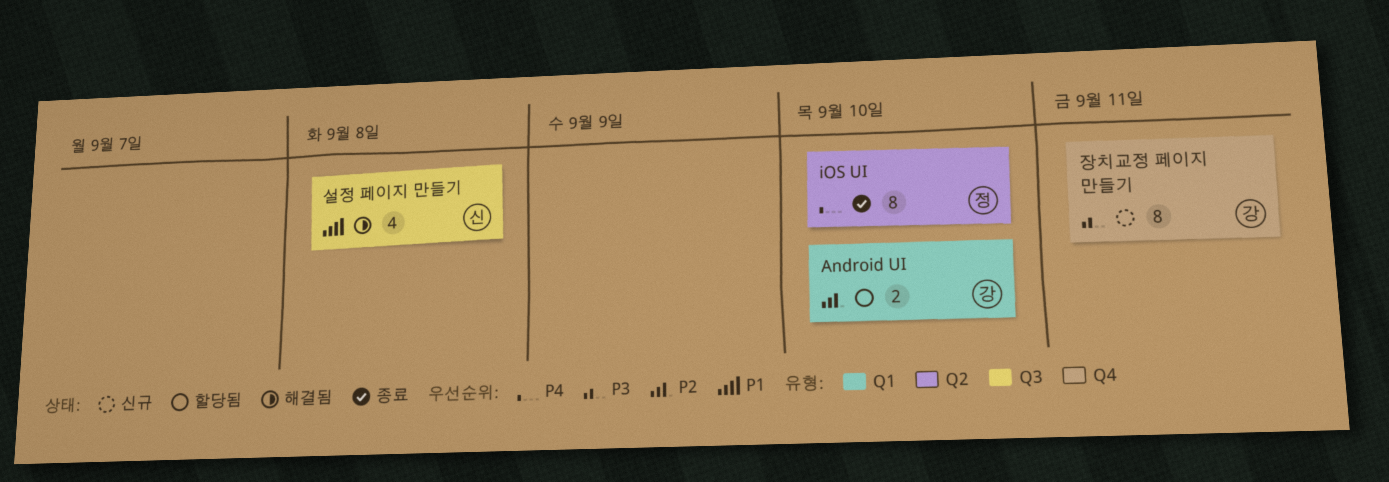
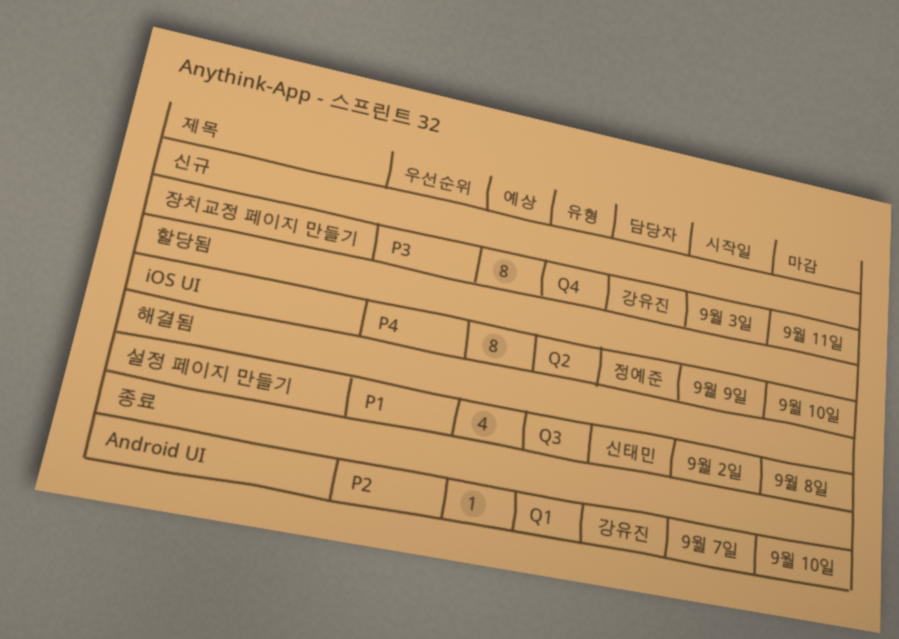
Android UI, status: 할당됨 -> 종료
Android UI, estimate: 2 -> 1
iOS UI, status: 종료 -> 할당됨

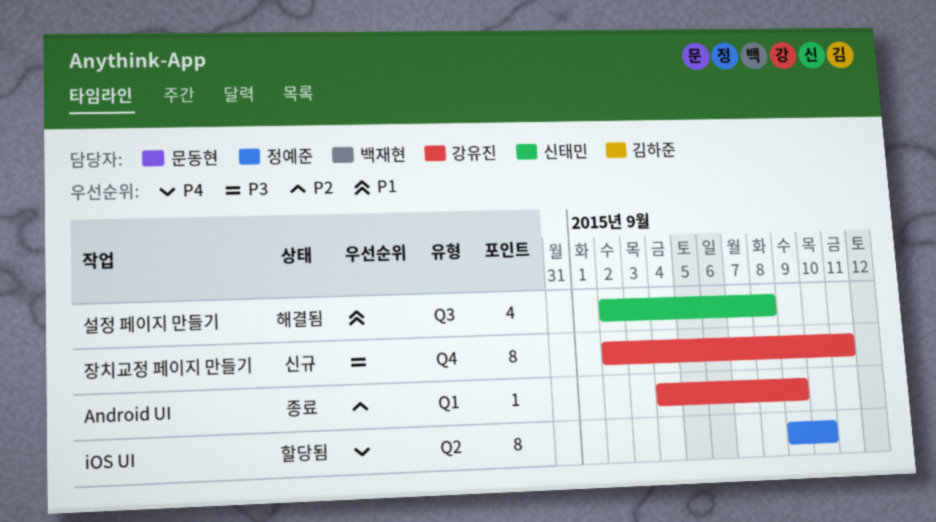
Android UI, start: Sep 7 -> Sep 4
Android UI, due: Sep 10 -> Sep 9
장치교정 페이지 만들기, start: Sep 3 -> Sep 2

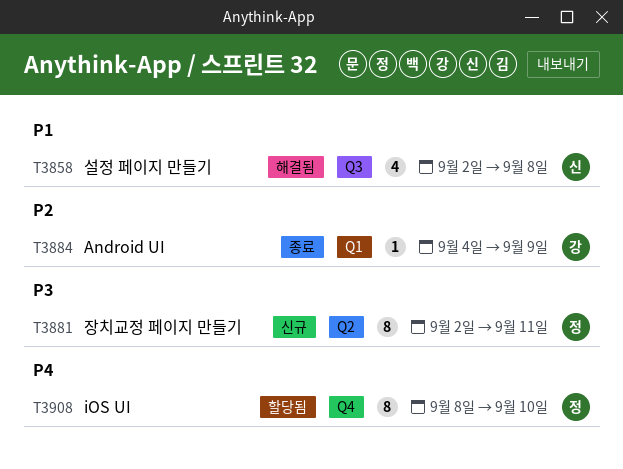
iOS UI, label: Q2 -> Q4
iOS UI, start: Sep 9 -> Sep 8
장치교정 페이지 만들기, owner: 강유진 -> 정예준
장치교정 페이지 만들기, label: Q4 -> Q2

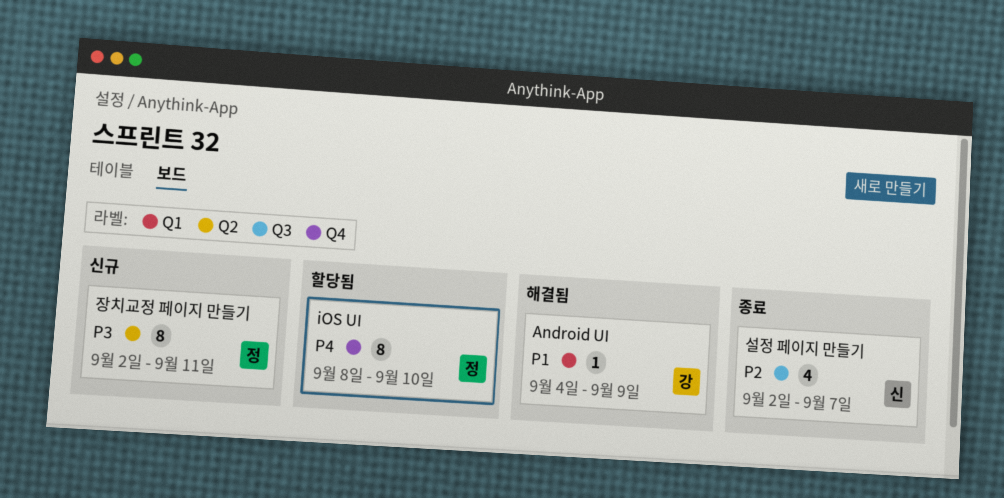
Android UI, status: 종료 -> 해결됨
Android UI, priority: P2 -> P1
설정 페이지 만들기, status: 해결됨 -> 종료
설정 페이지 만들기, priority: P1 -> P2
설정 페이지 만들기, due: Sep 8 -> Sep 7

